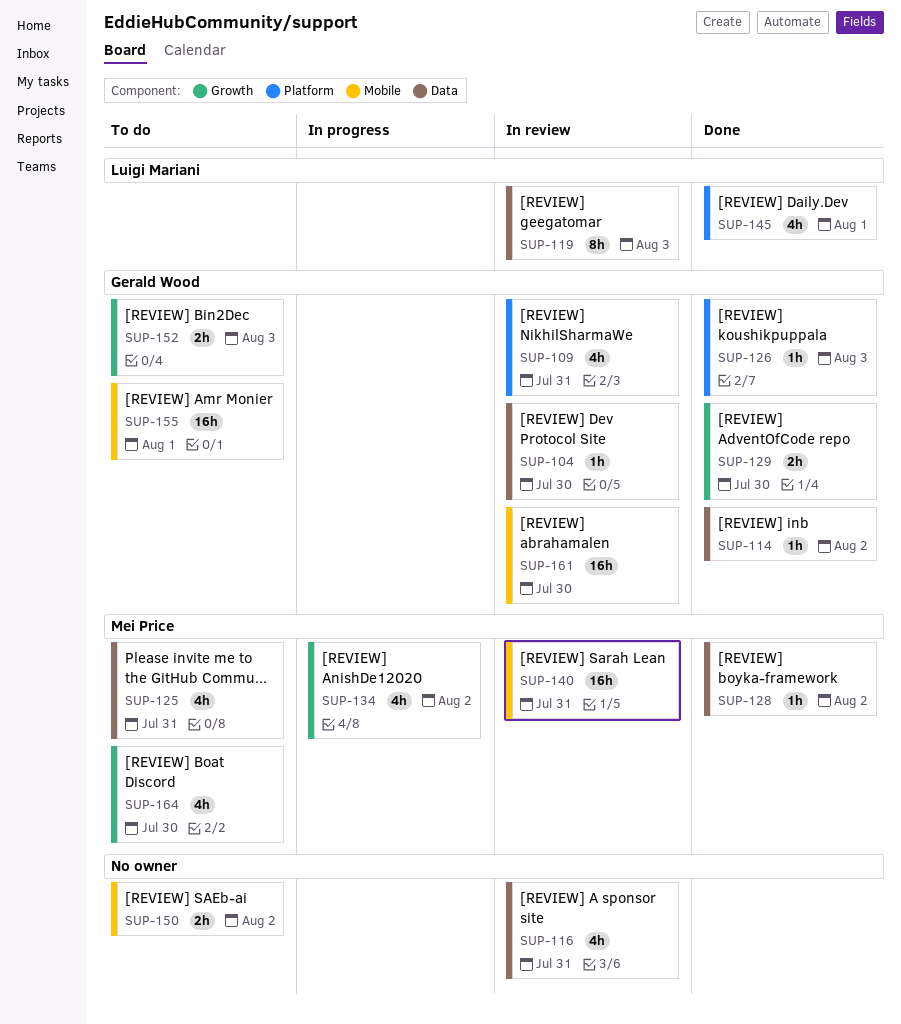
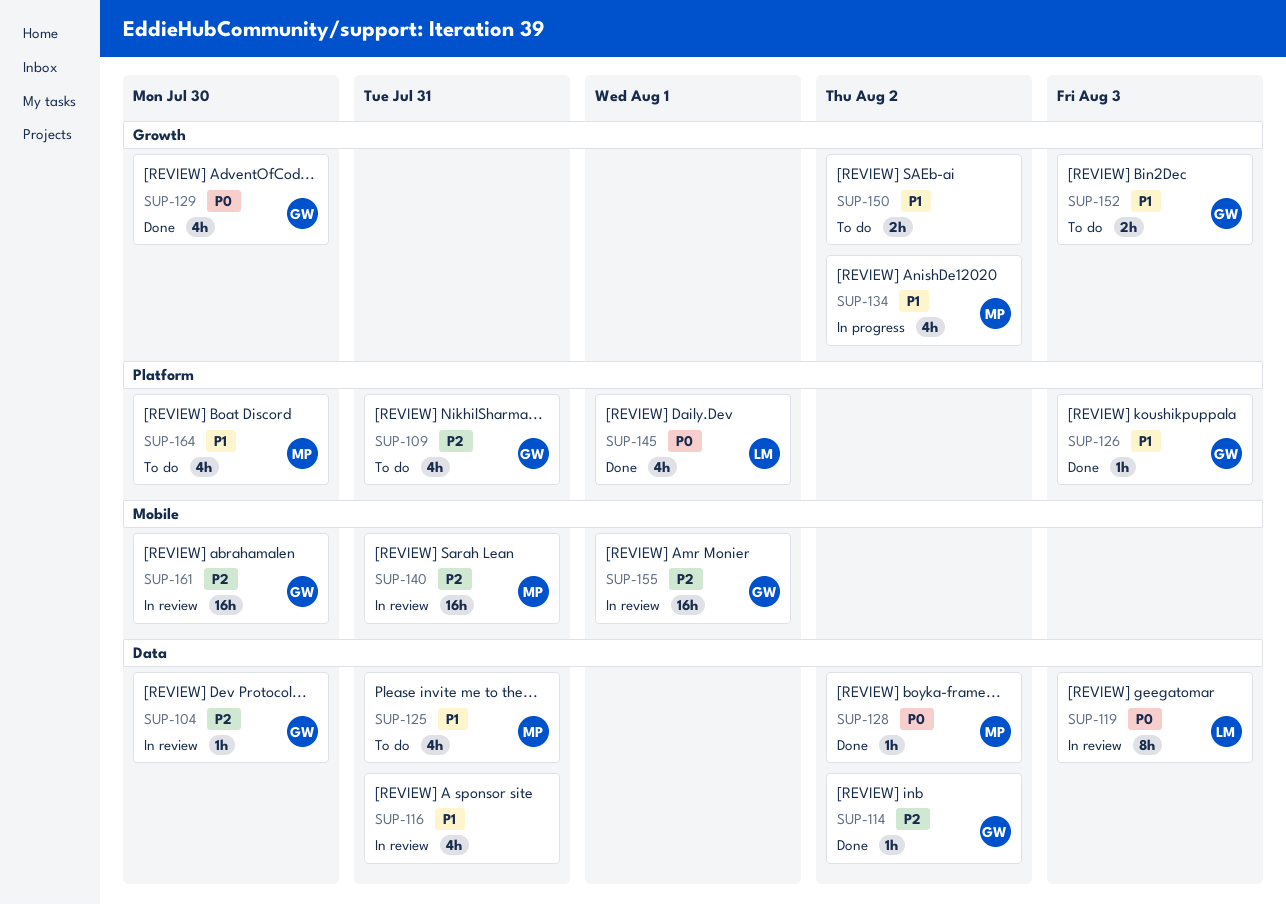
SUP-109, status: In review -> To do
SUP-129, estimate: 2h -> 4h
SUP-150, label: Mobile -> Growth
SUP-155, status: To do -> In review
SUP-164, label: Growth -> Platform

